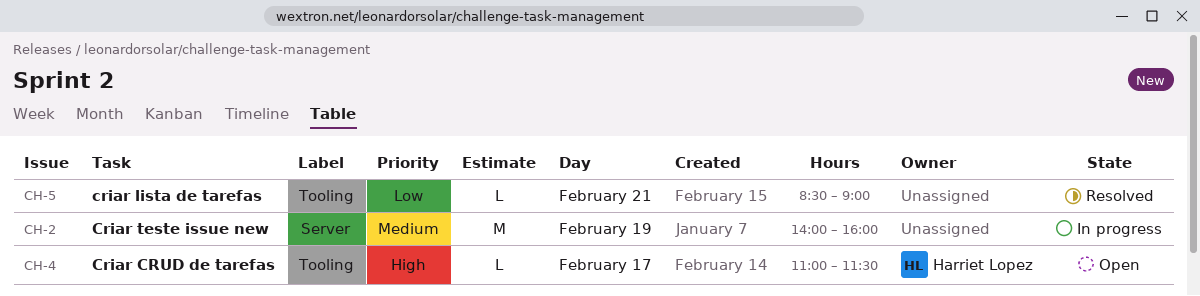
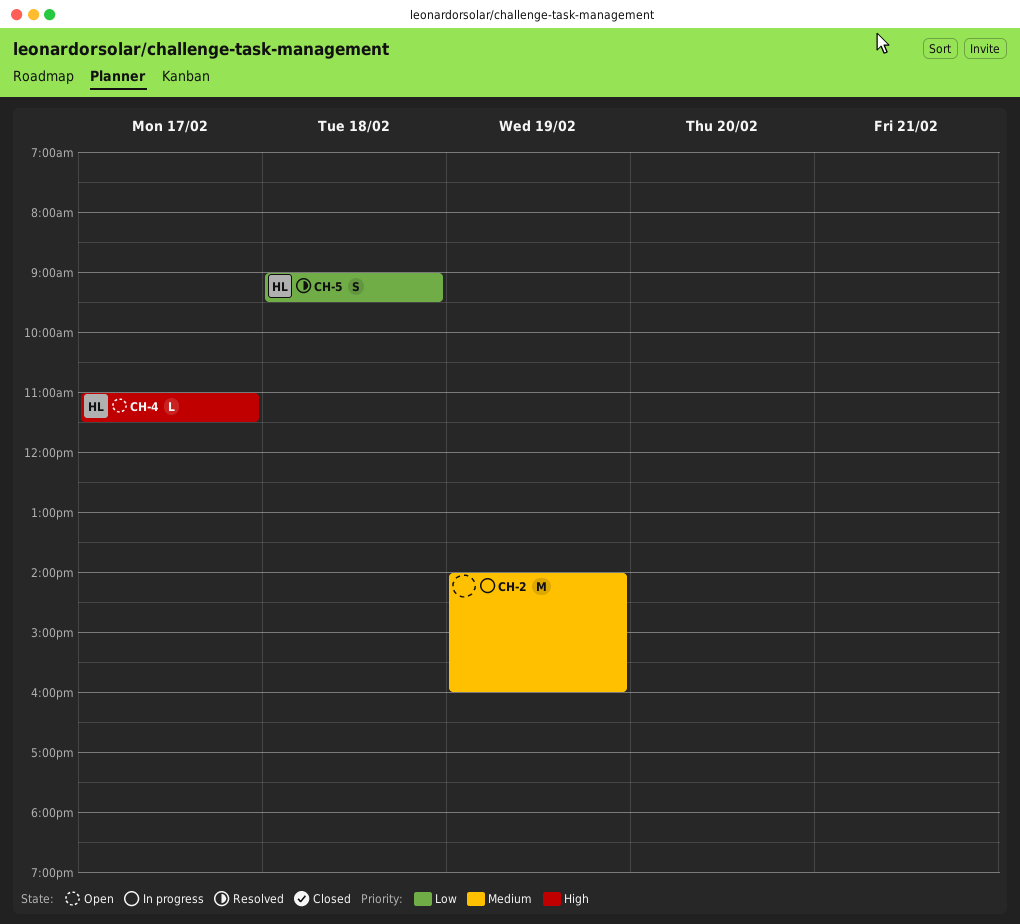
CH-5, owner: none -> Harriet Lopez
CH-5, estimate: L -> S
CH-5, day: Feb 21 -> Feb 18
CH-5, begins: 08:30 -> 09:00
CH-5, ends: 09:00 -> 09:30

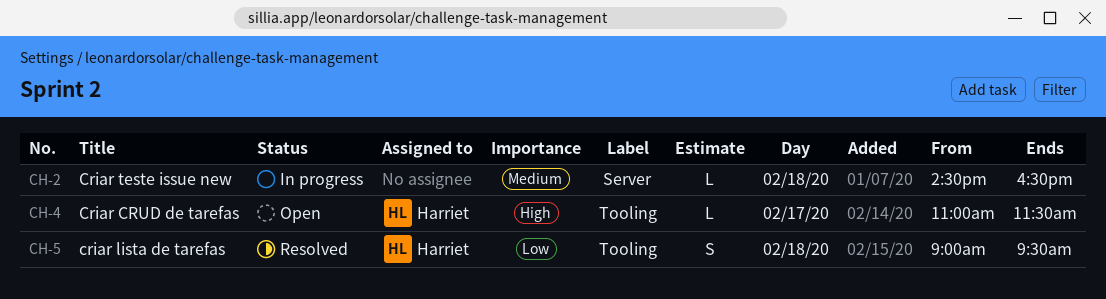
CH-2, estimate: M -> L
CH-2, day: Feb 19 -> Feb 18
CH-2, begins: 14:00 -> 14:30
CH-2, ends: 16:00 -> 16:30

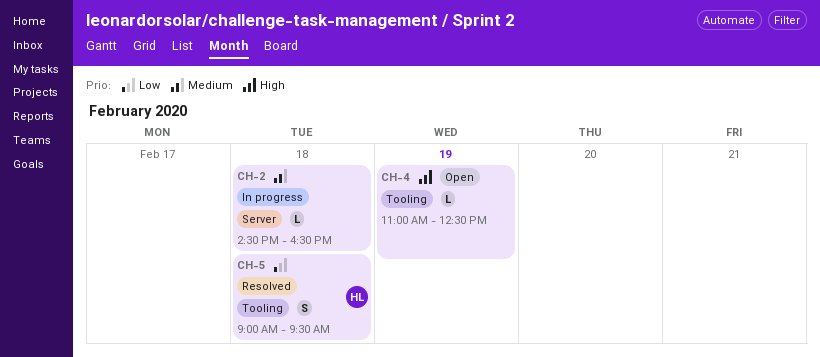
CH-4, owner: Harriet -> none
CH-4, day: Feb 17 -> Feb 19
CH-4, ends: 11:30 -> 12:30

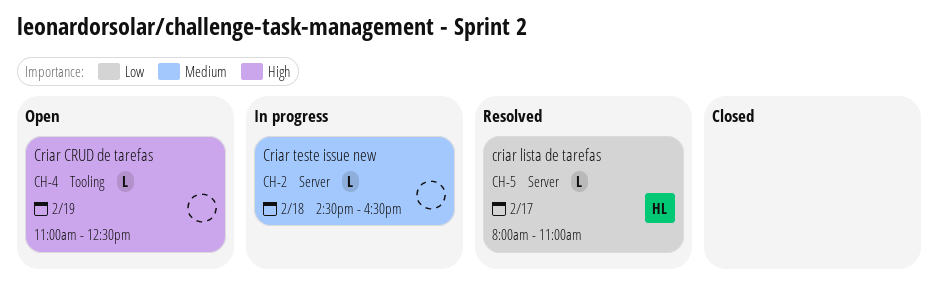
CH-5, label: Tooling -> Server
CH-5, estimate: S -> L
CH-5, day: Feb 18 -> Feb 17
CH-5, begins: 09:00 -> 08:00
CH-5, ends: 09:30 -> 11:00

